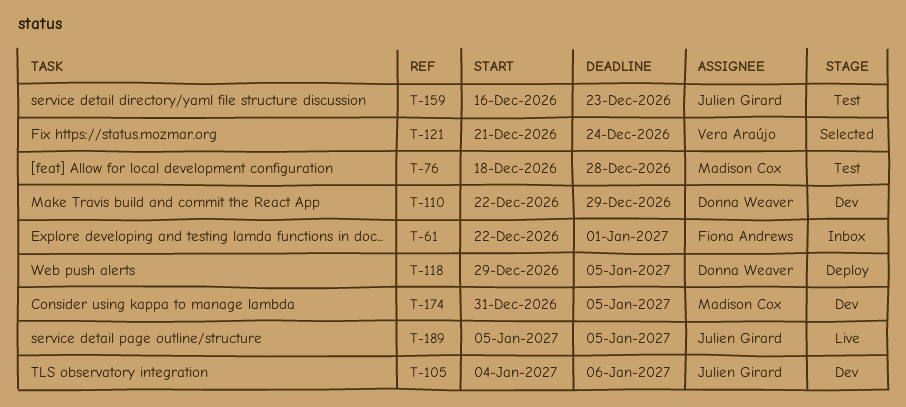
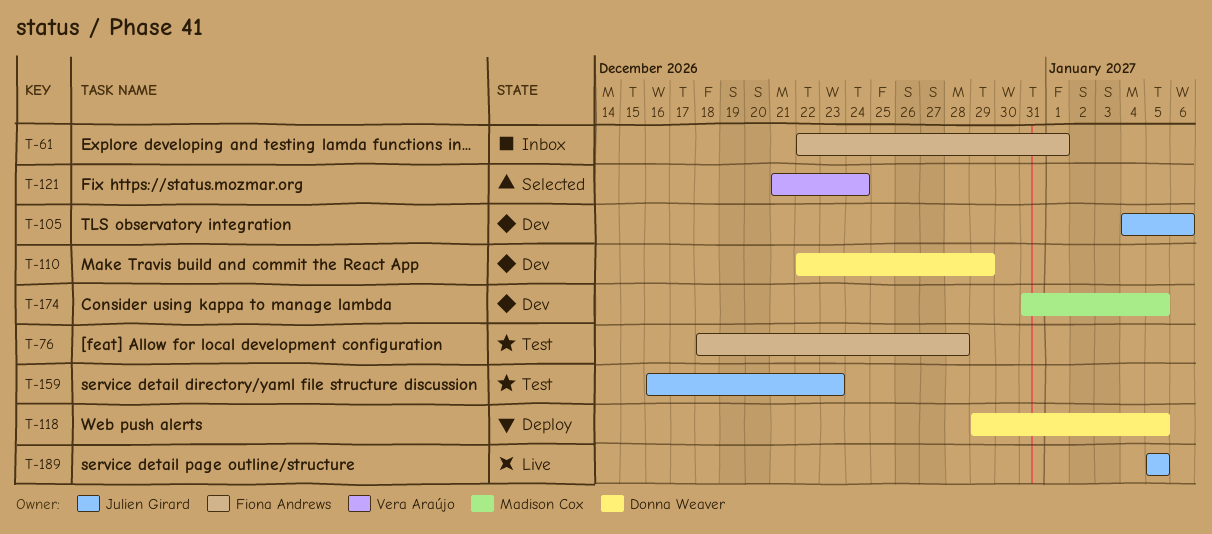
T-76, owner: Madison Cox -> Fiona Andrews

